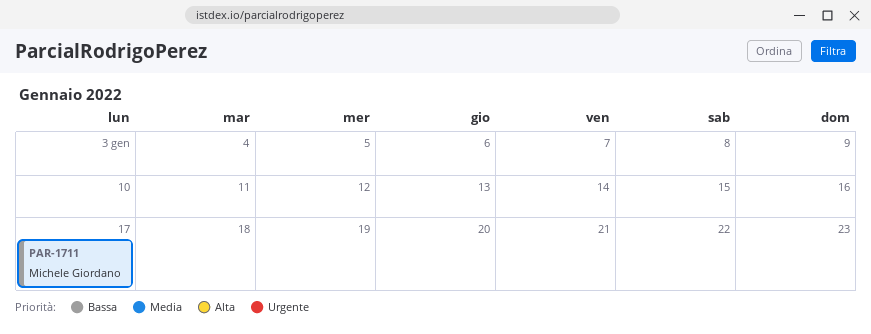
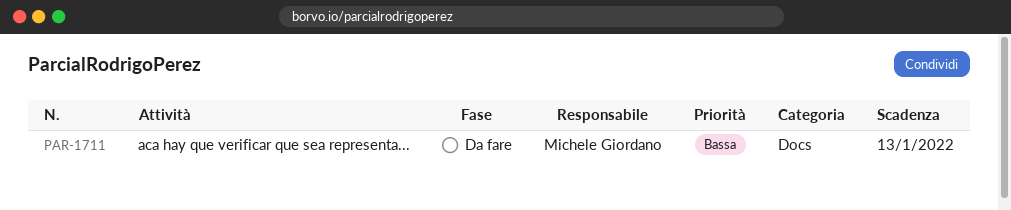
PAR-1711, due: Jan 17 -> Jan 13

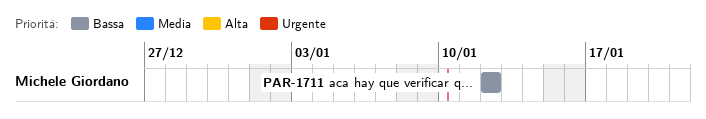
PAR-1711, due: Jan 13 -> Jan 12

